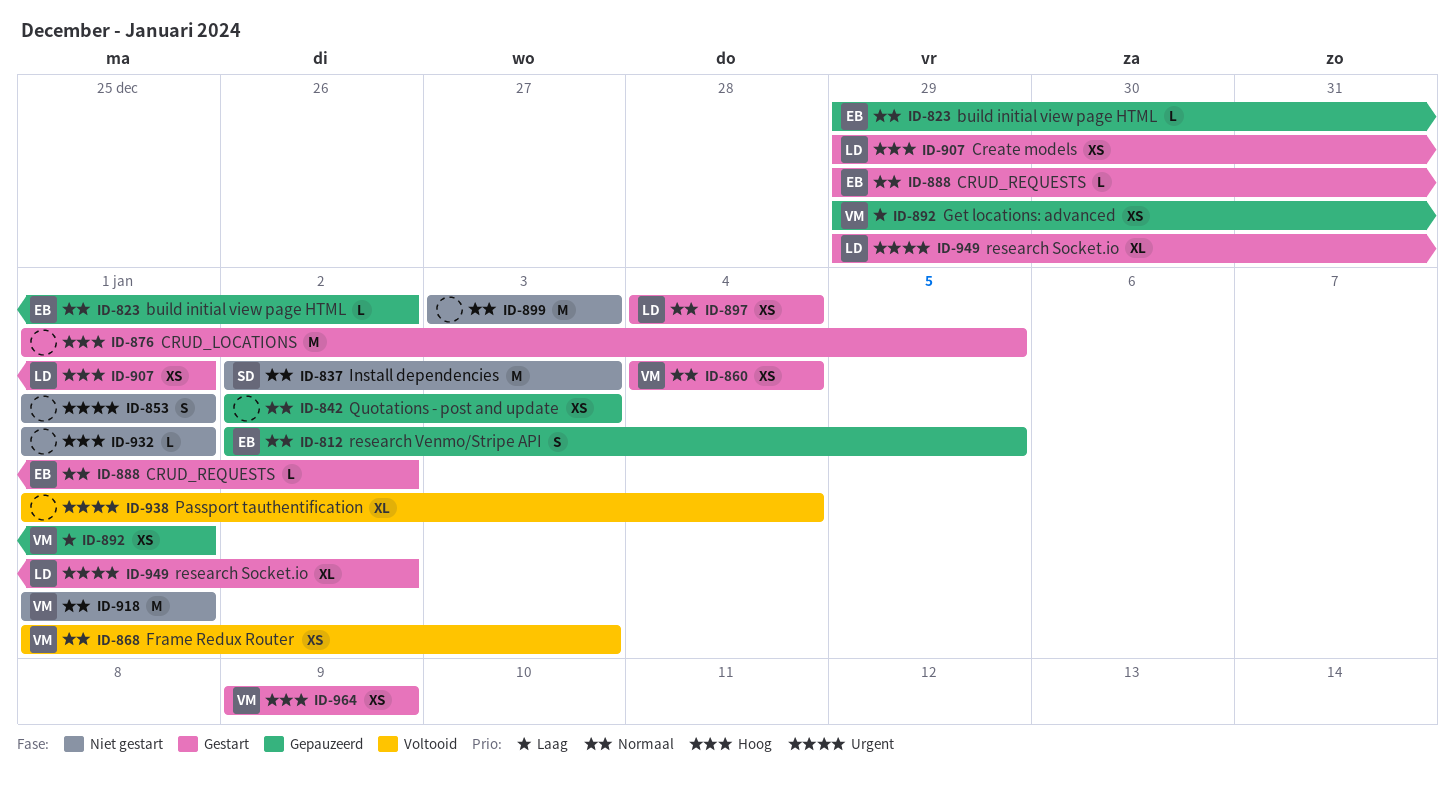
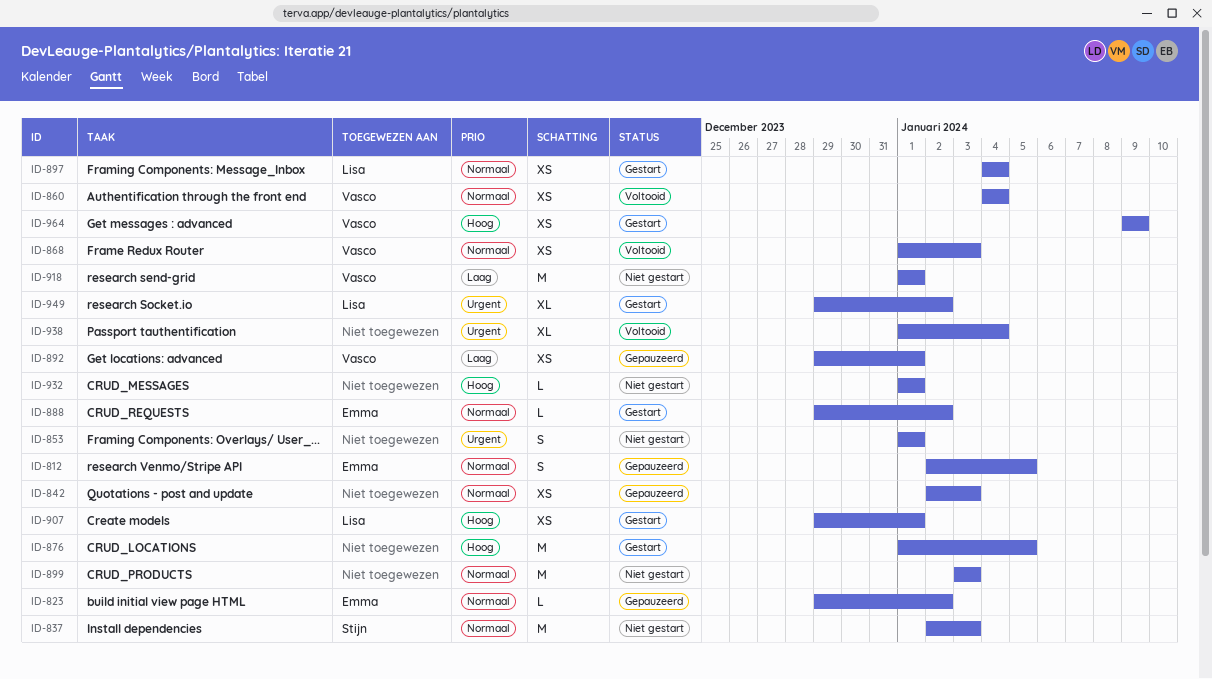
ID-860, status: Gestart -> Voltooid
ID-918, priority: Normaal -> Laag

